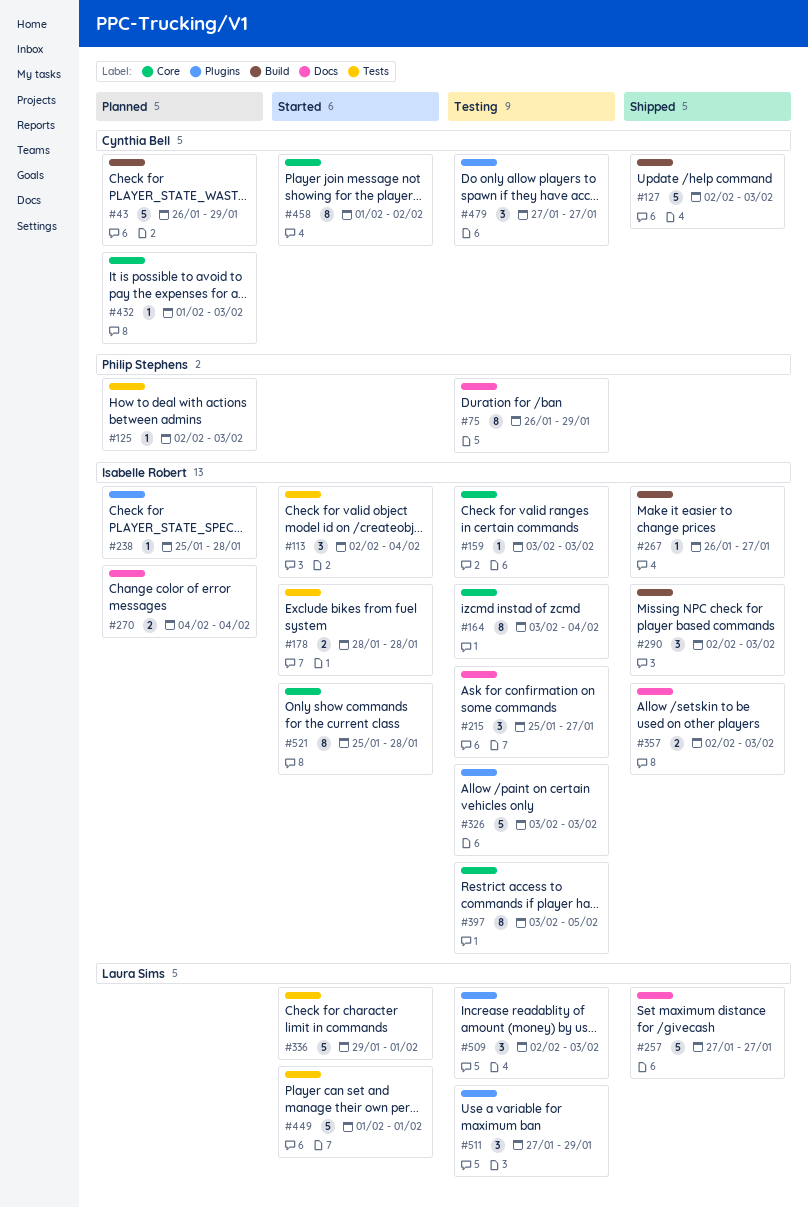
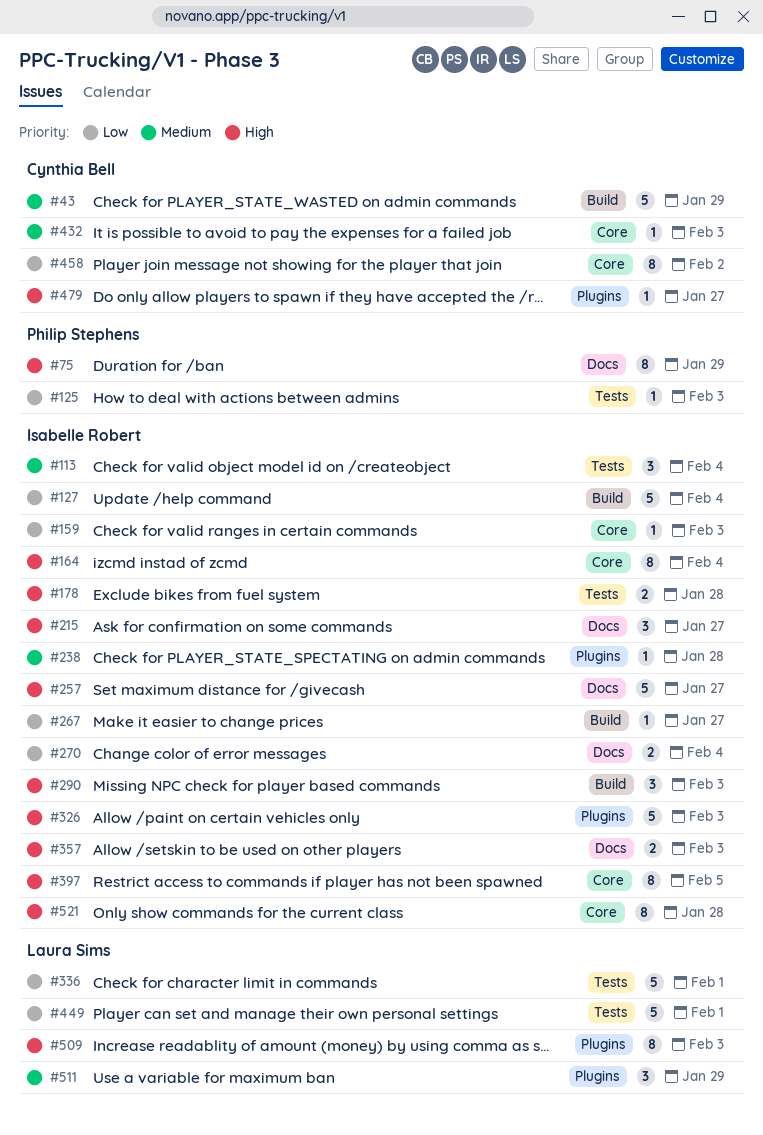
#127, owner: Cynthia Bell -> Isabelle Robert
#127, due: Feb 3 -> Feb 4
#257, owner: Laura Sims -> Isabelle Robert
#479, estimate: 3 -> 1
#509, estimate: 3 -> 8

